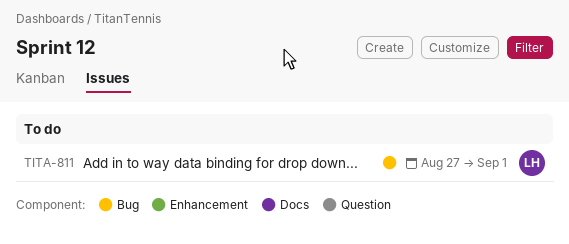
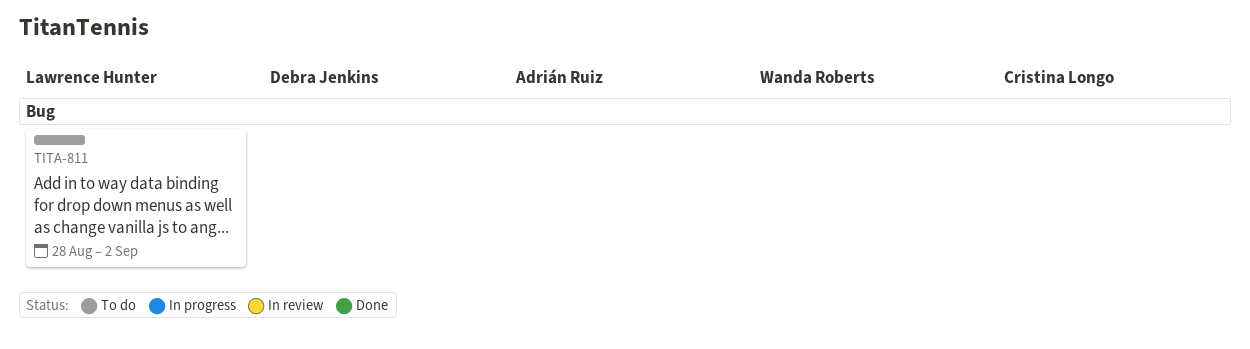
TITA-811, start: Aug 27 -> Aug 28
TITA-811, due: Sep 1 -> Sep 2

